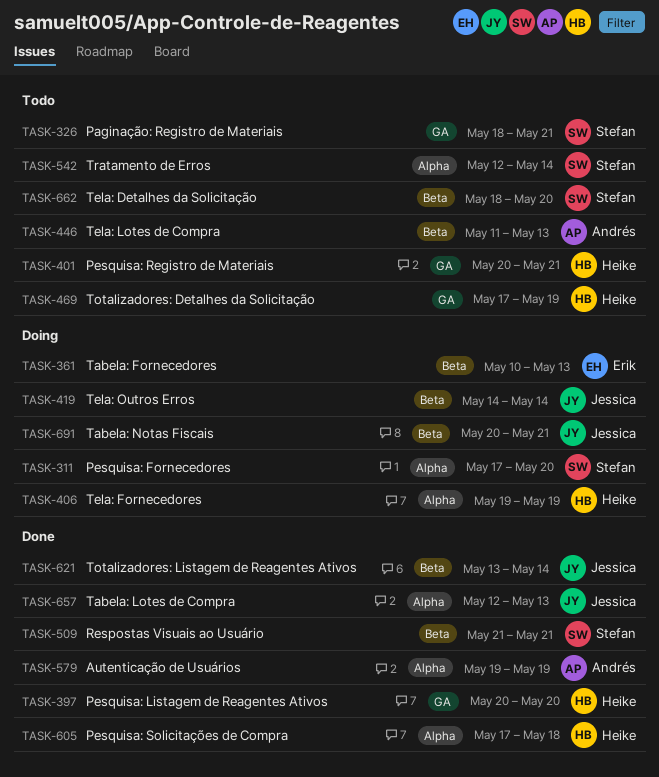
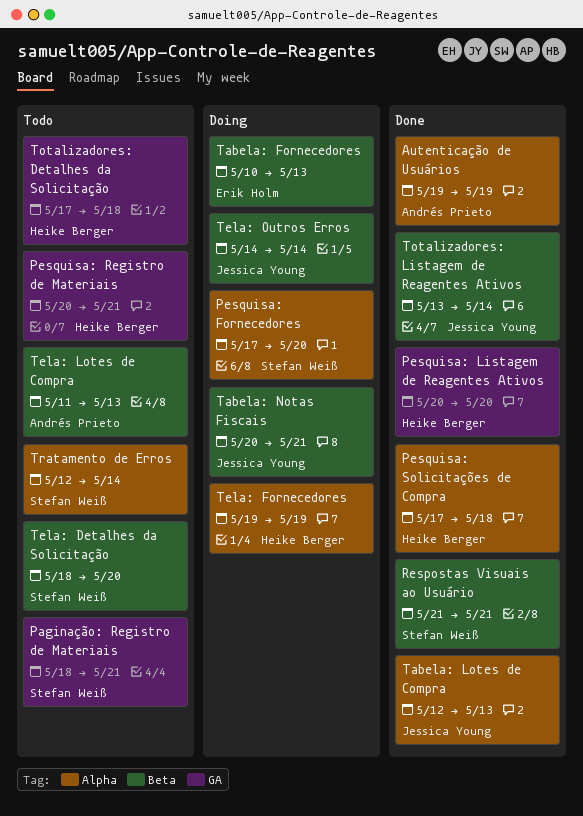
Totalizadores: Detalhes da Solicitação, due: May 19 -> May 18

